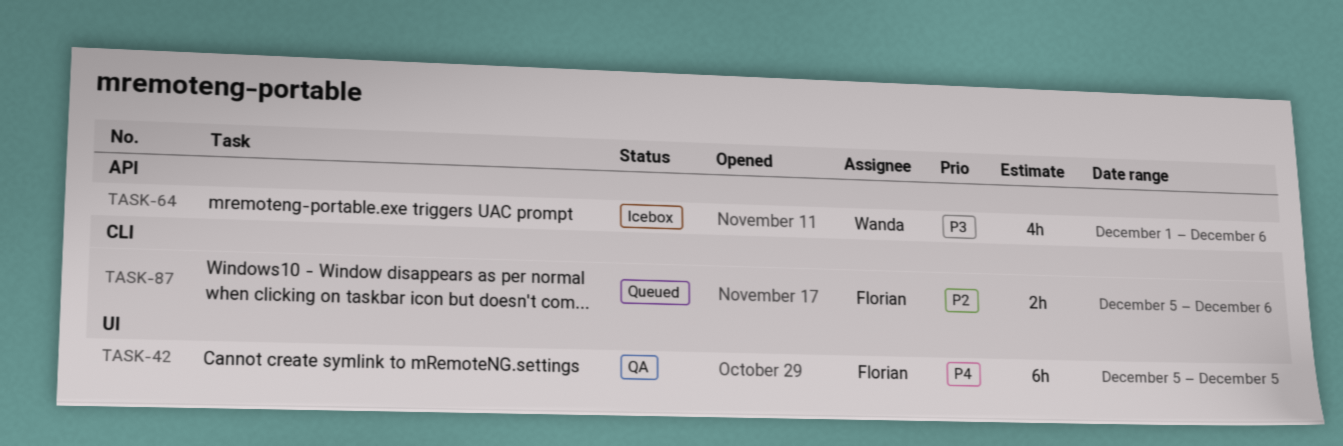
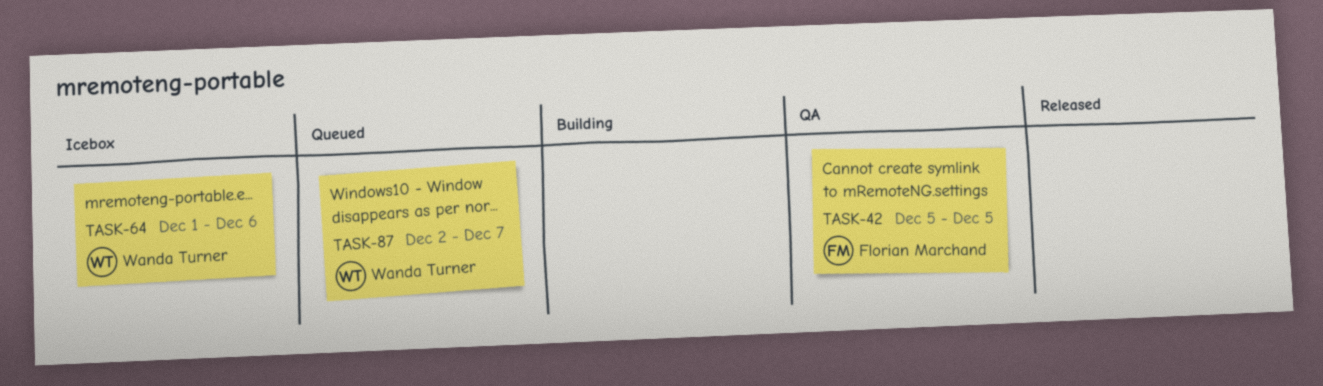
TASK-87, owner: Florian Marchand -> Wanda Turner
TASK-87, start: Dec 5 -> Dec 2
TASK-87, due: Dec 6 -> Dec 7

